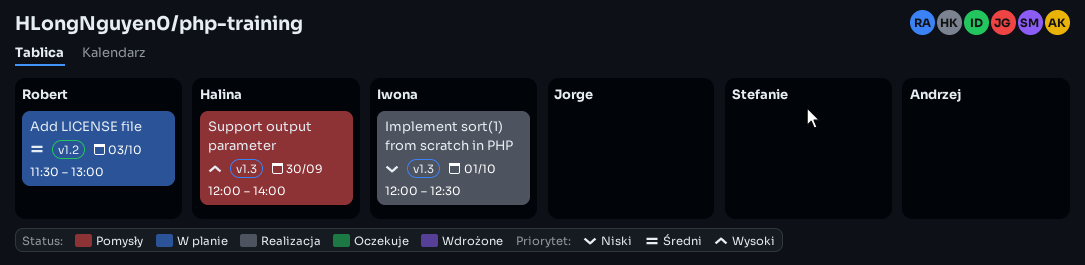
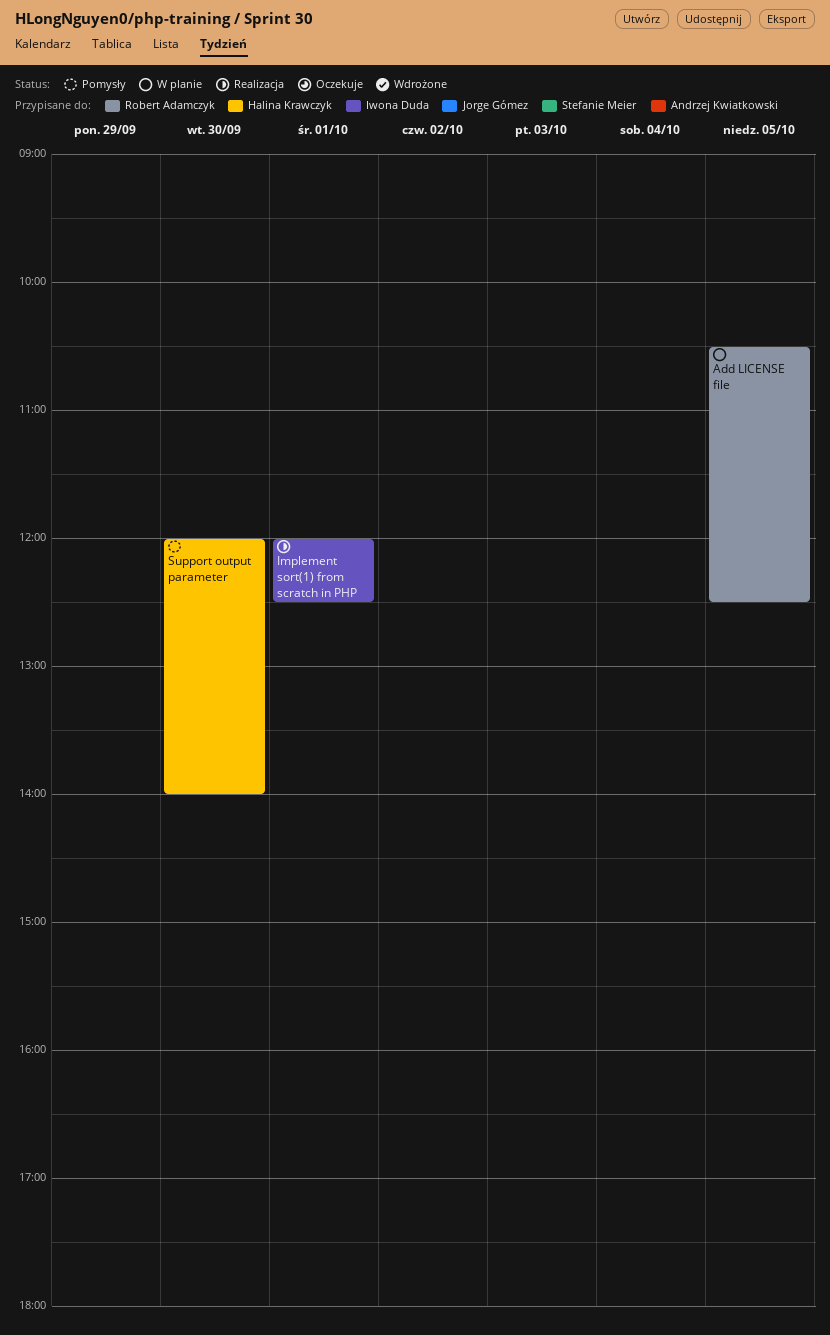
Add LICENSE file, day: Oct 3 -> Oct 5
Add LICENSE file, begins: 11:30 -> 10:30
Add LICENSE file, ends: 13:00 -> 12:30

